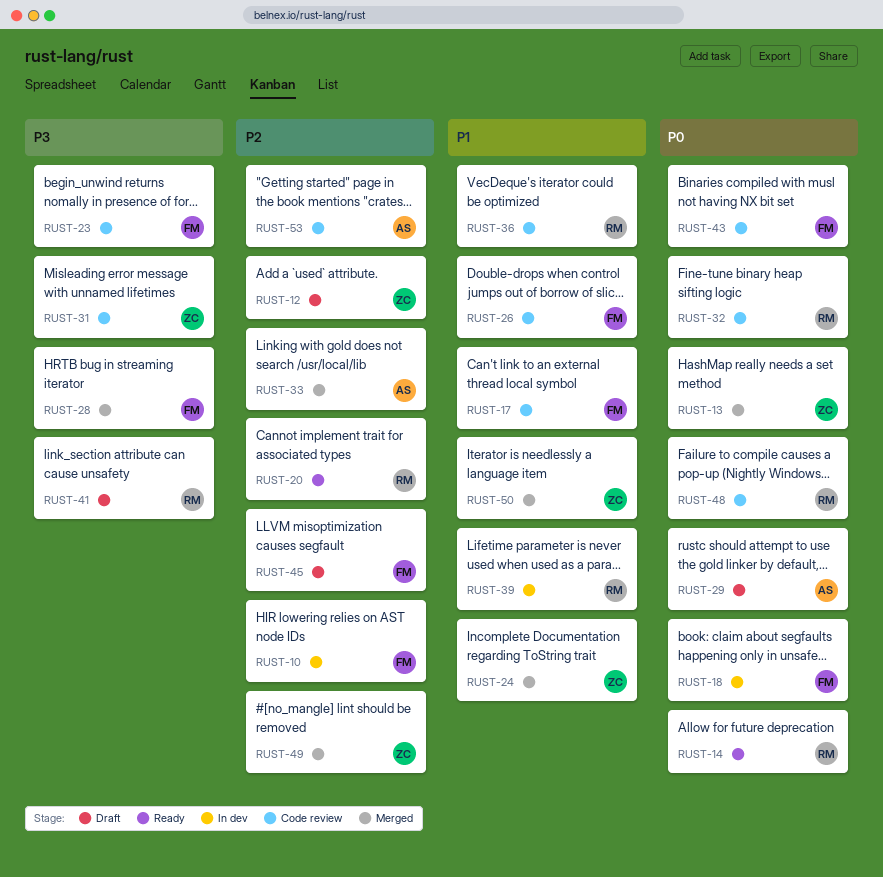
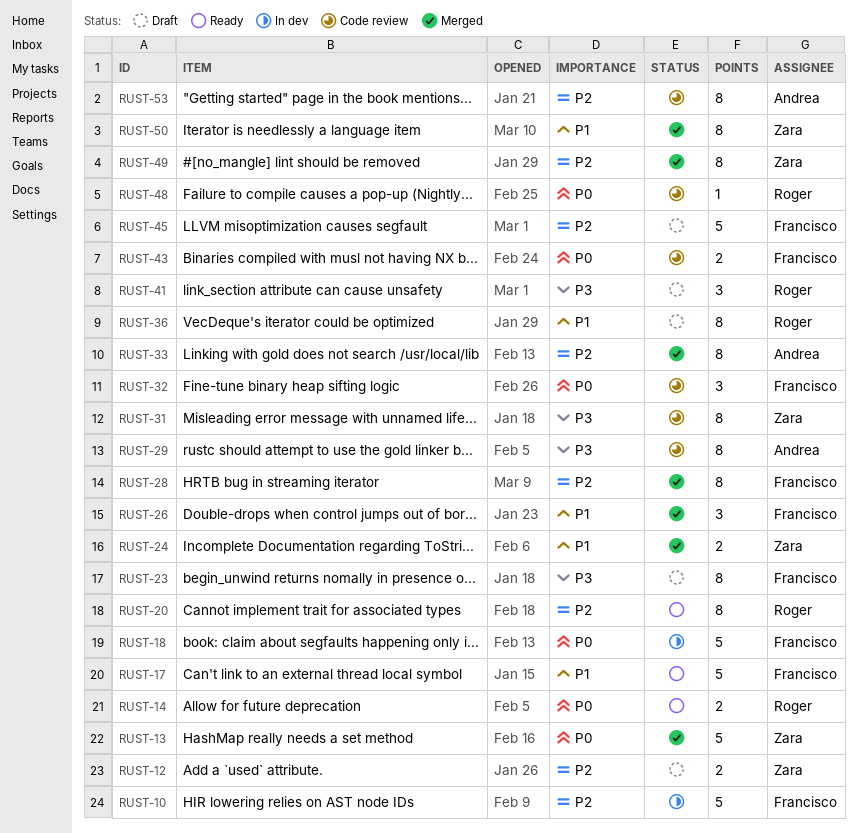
RUST-17, status: Code review -> Ready
RUST-23, status: Code review -> Draft
RUST-26, status: Code review -> Merged
RUST-28, priority: P3 -> P2
RUST-29, status: Draft -> Code review
RUST-29, priority: P0 -> P3
RUST-32, owner: Roger -> Francisco
RUST-36, status: Code review -> Draft
RUST-39: present -> none

